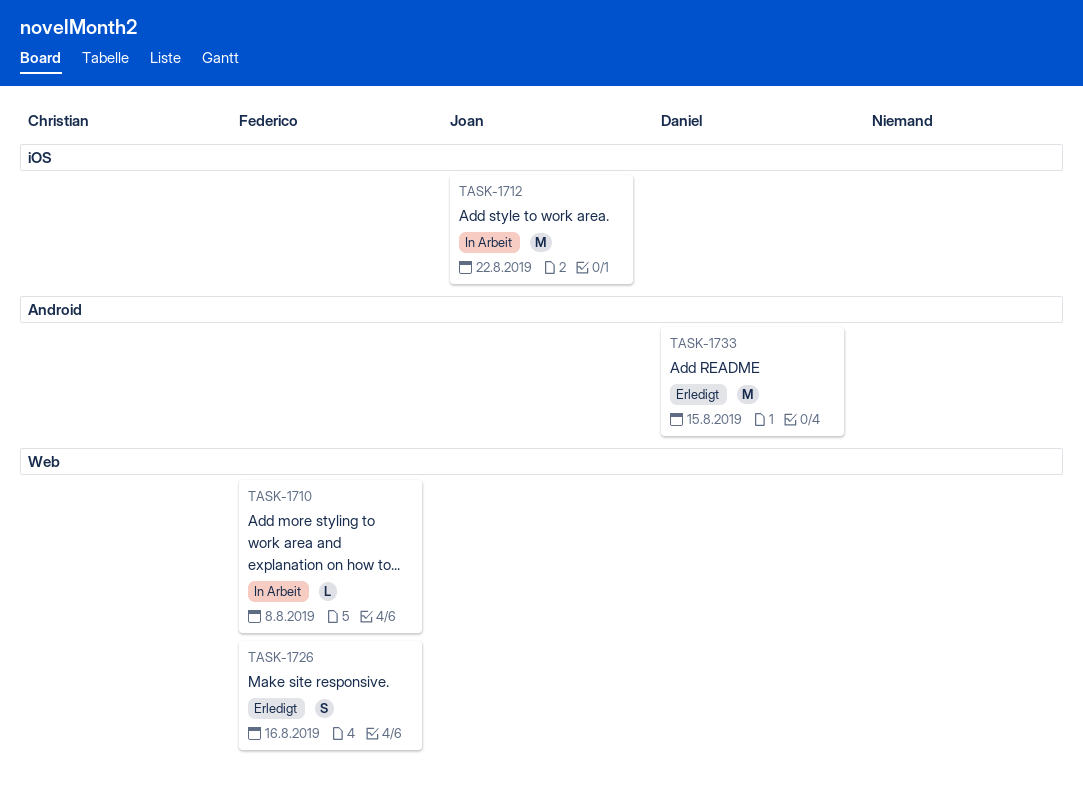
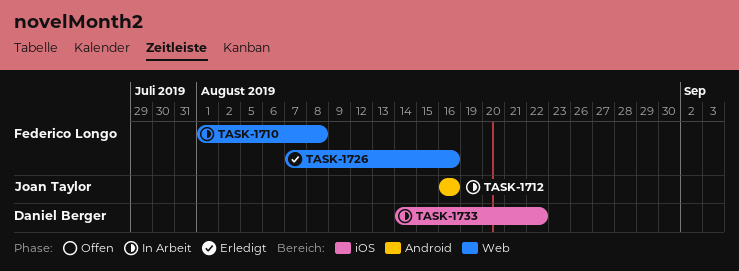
TASK-1712, label: iOS -> Android
TASK-1712, due: Aug 22 -> Aug 16
TASK-1733, status: Erledigt -> In Arbeit
TASK-1733, label: Android -> iOS
TASK-1733, due: Aug 15 -> Aug 22

